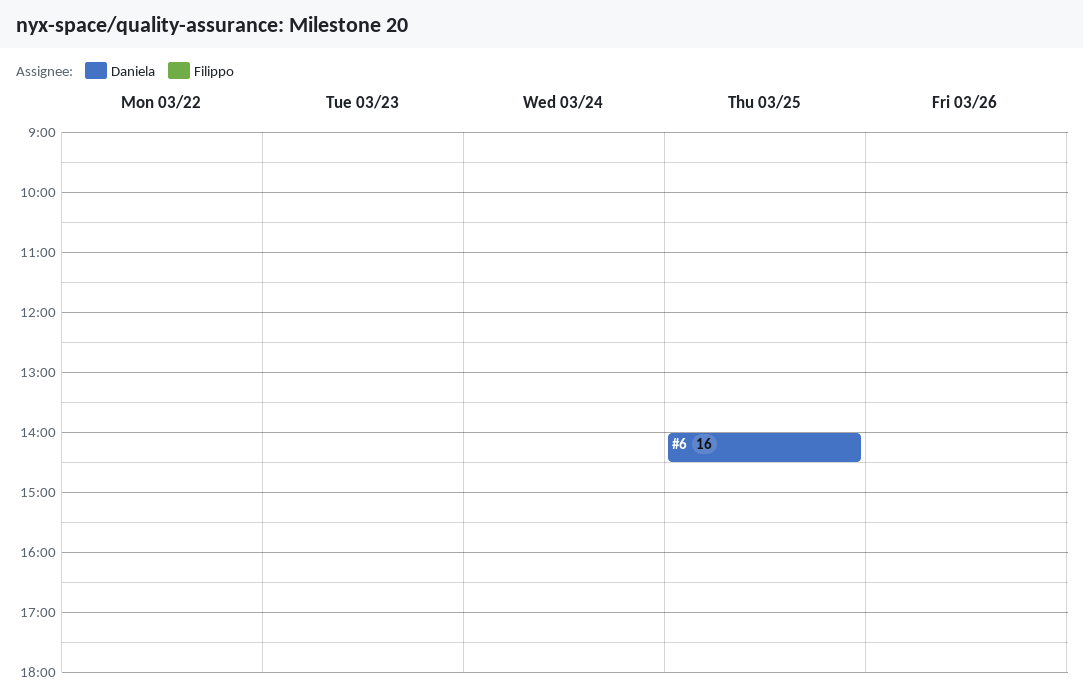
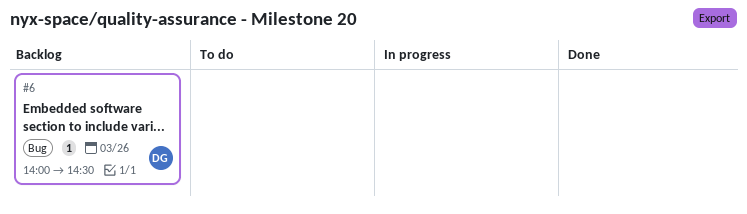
#6, estimate: 16 -> 1
#6, day: Mar 25 -> Mar 26

